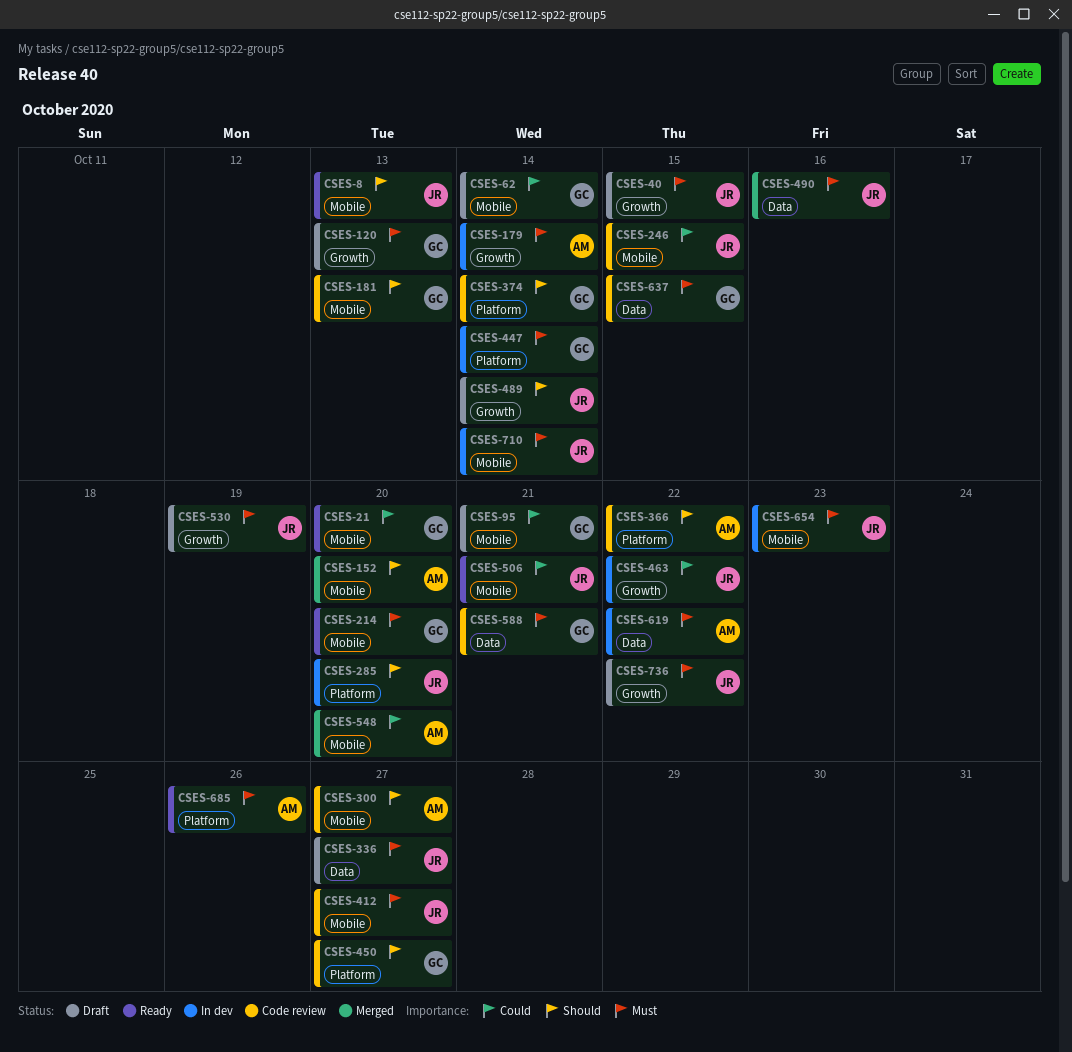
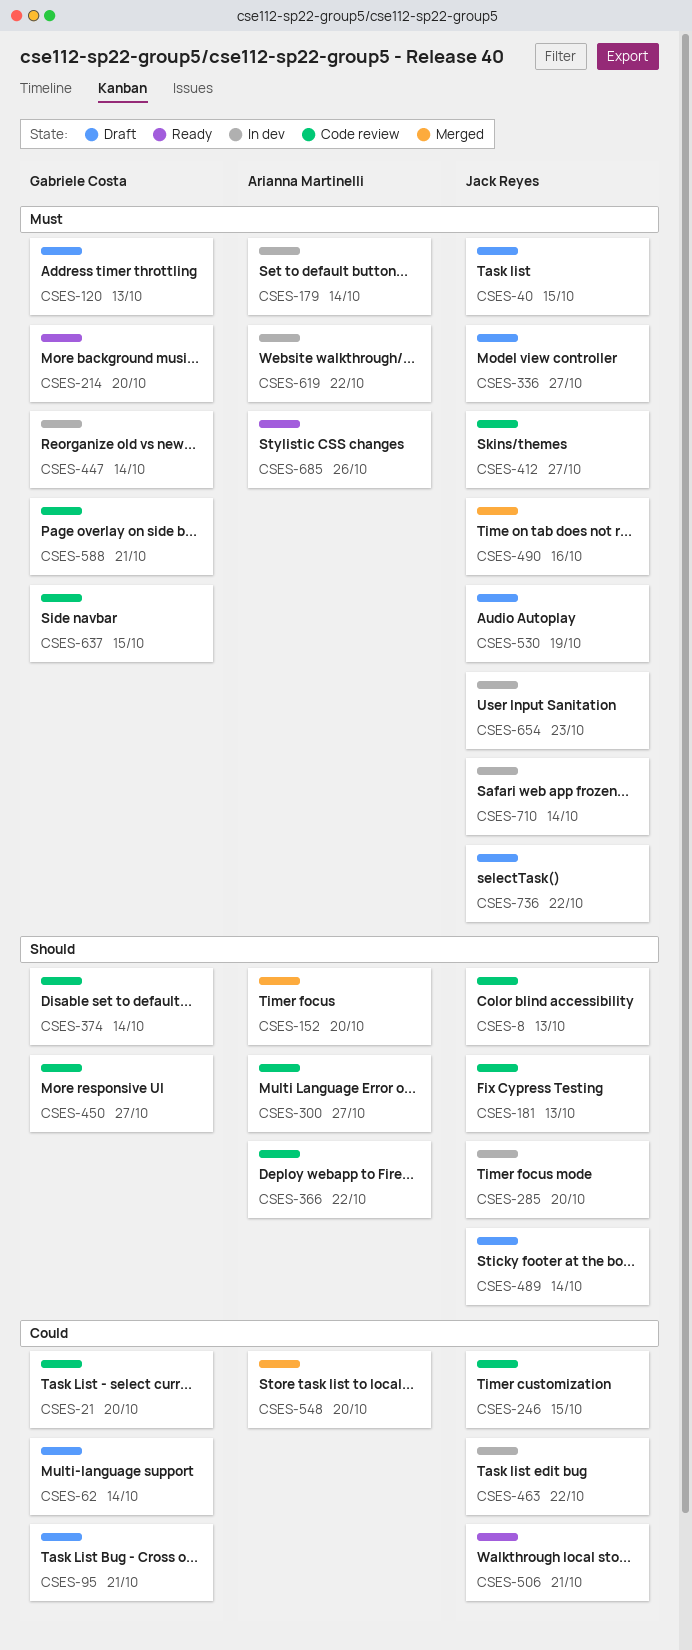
CSES-8, status: Ready -> Code review
CSES-21, status: Ready -> Code review
CSES-181, owner: Gabriele Costa -> Jack Reyes

